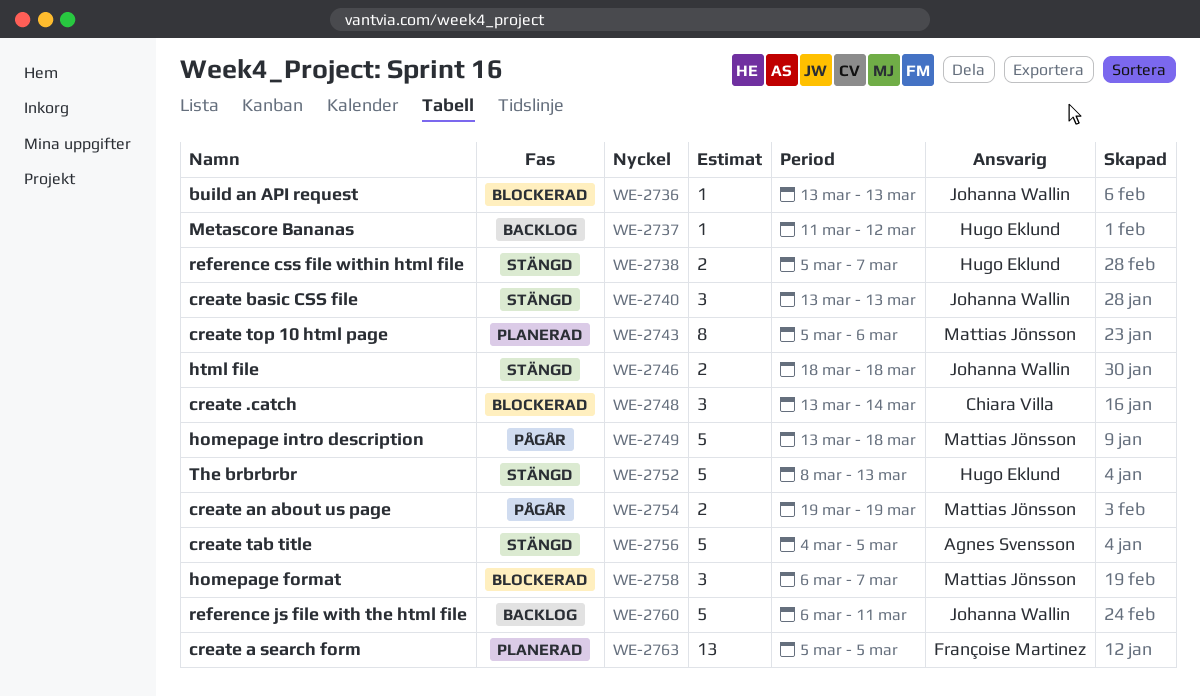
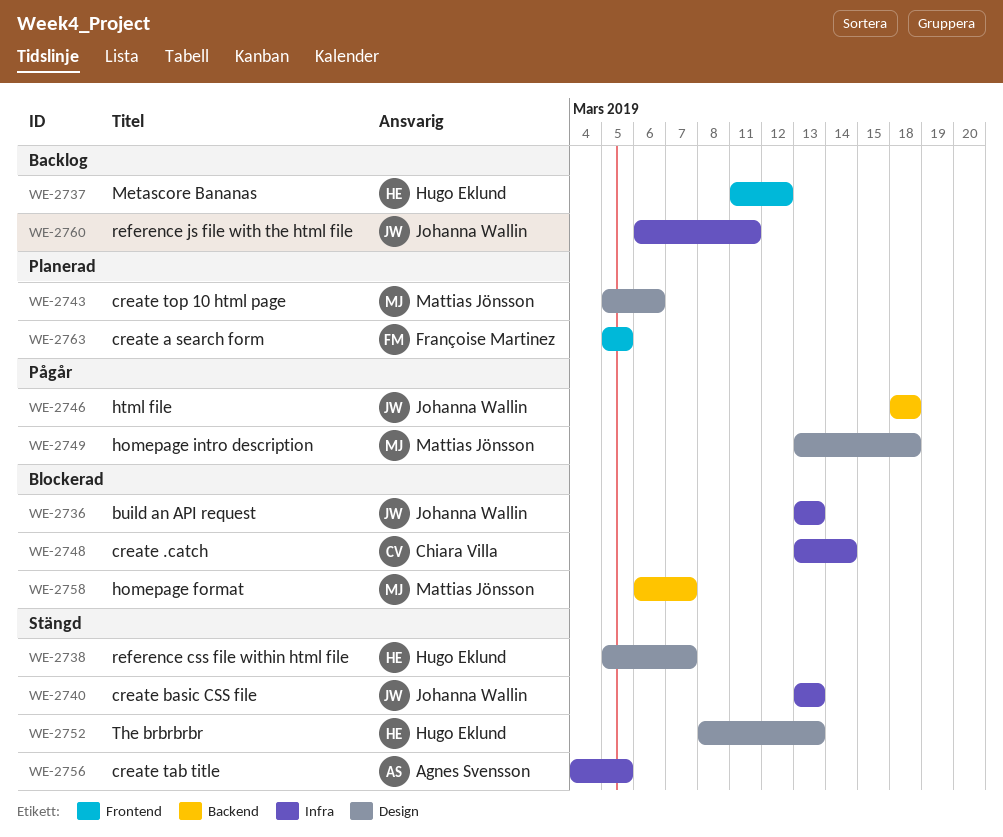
WE-2746, status: Stängd -> Pågår
WE-2754: present -> none

